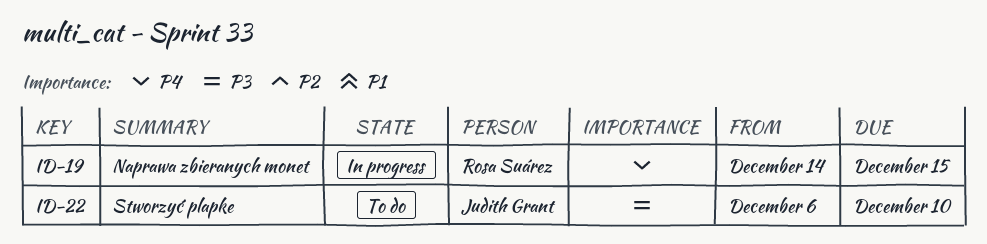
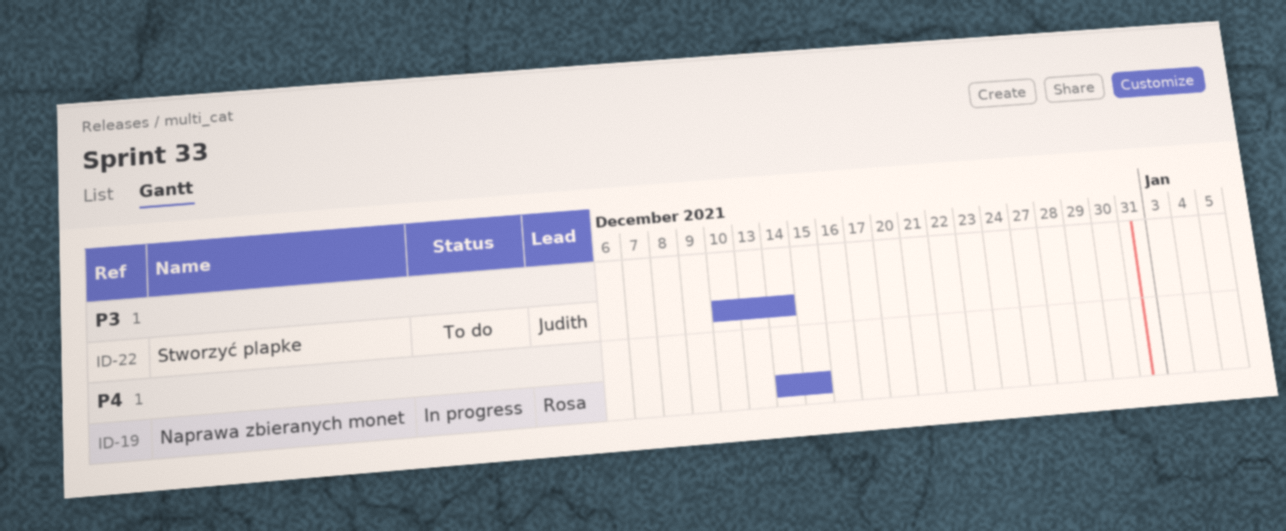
ID-22, start: Dec 6 -> Dec 10
ID-22, due: Dec 10 -> Dec 14

